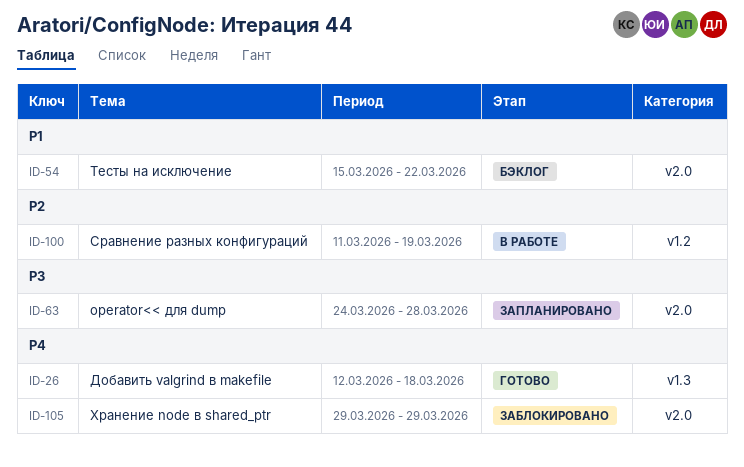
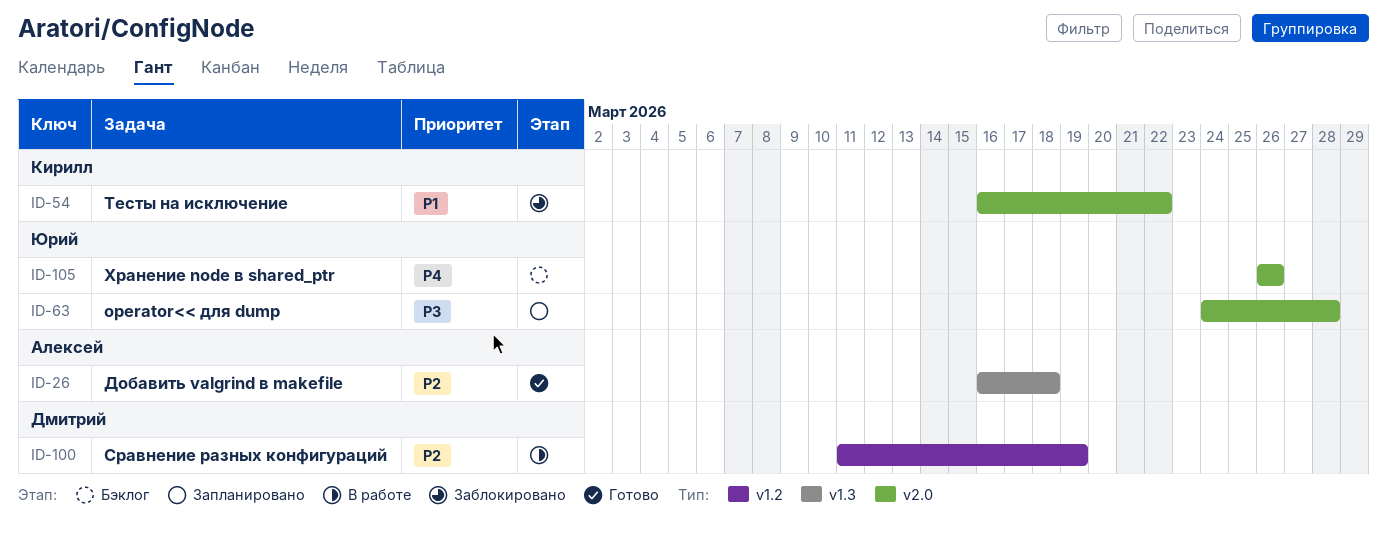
ID-26, priority: P4 -> P2
ID-26, start: Mar 12 -> Mar 16
ID-54, status: Бэклог -> Заблокировано
ID-54, start: Mar 15 -> Mar 16
ID-105, status: Заблокировано -> Бэклог
ID-105, start: Mar 29 -> Mar 26
ID-105, due: Mar 29 -> Mar 26

